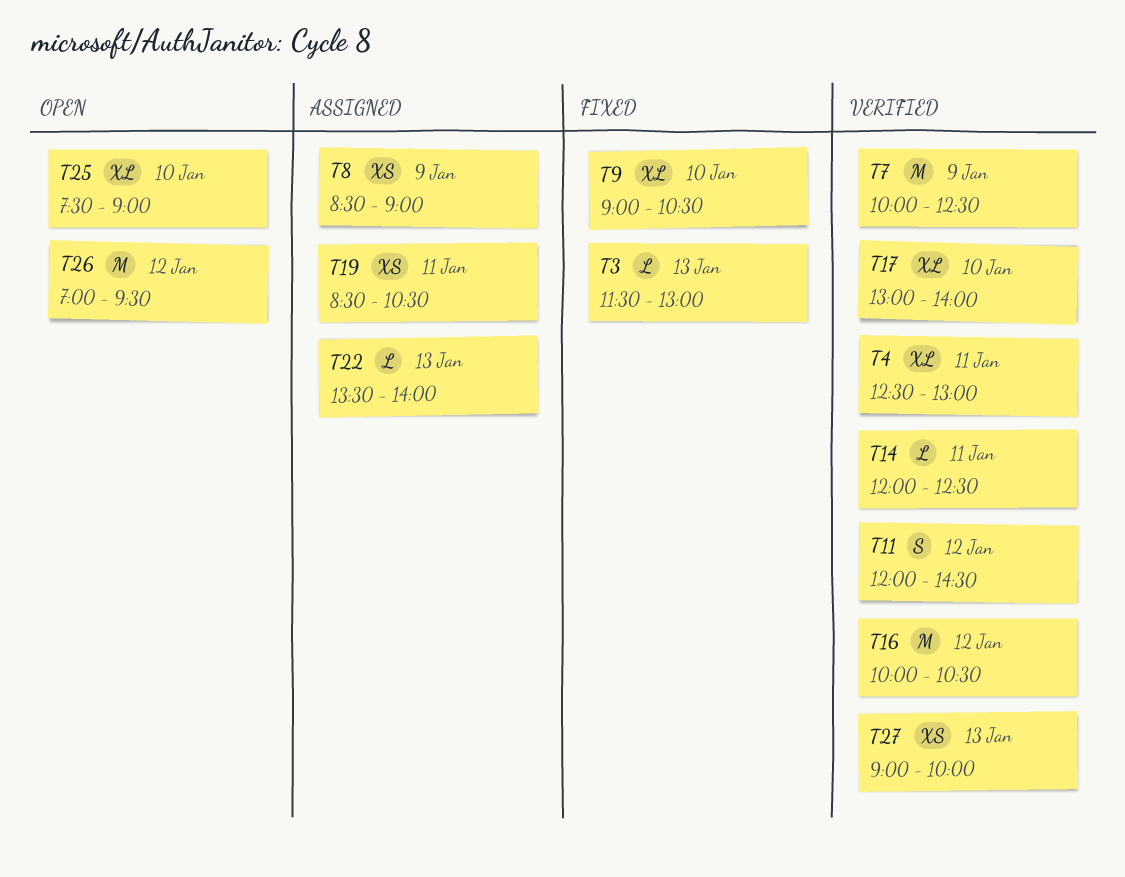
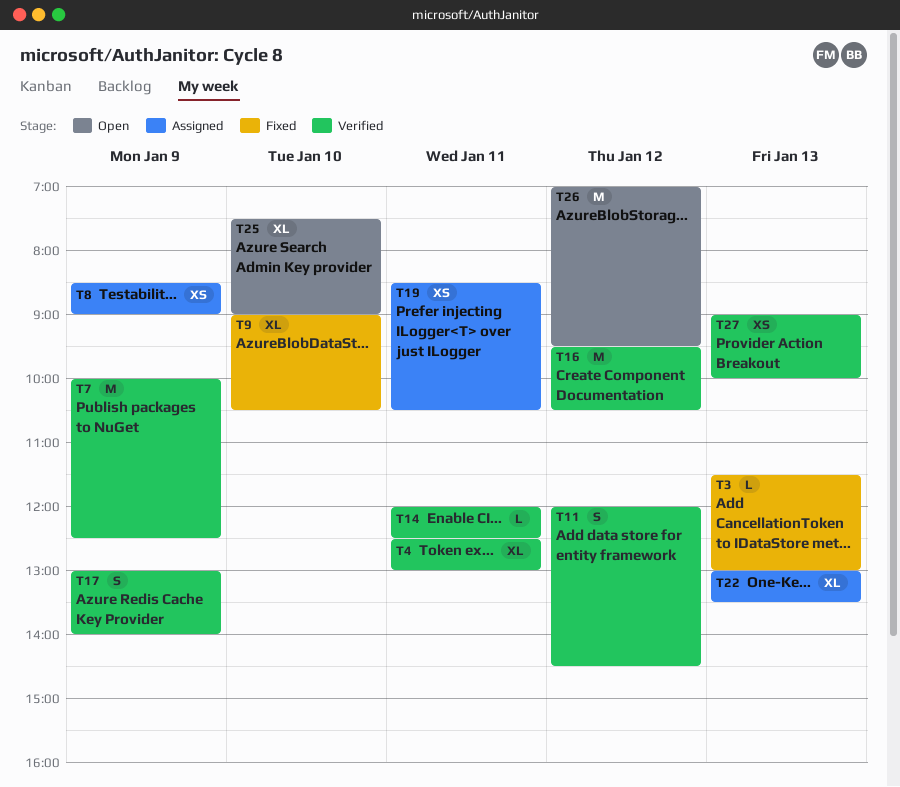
T16, begins: 10:00 -> 09:30
T17, estimate: XL -> S
T17, day: Jan 10 -> Jan 9
T22, estimate: L -> XL
T22, begins: 13:30 -> 13:00
T22, ends: 14:00 -> 13:30

